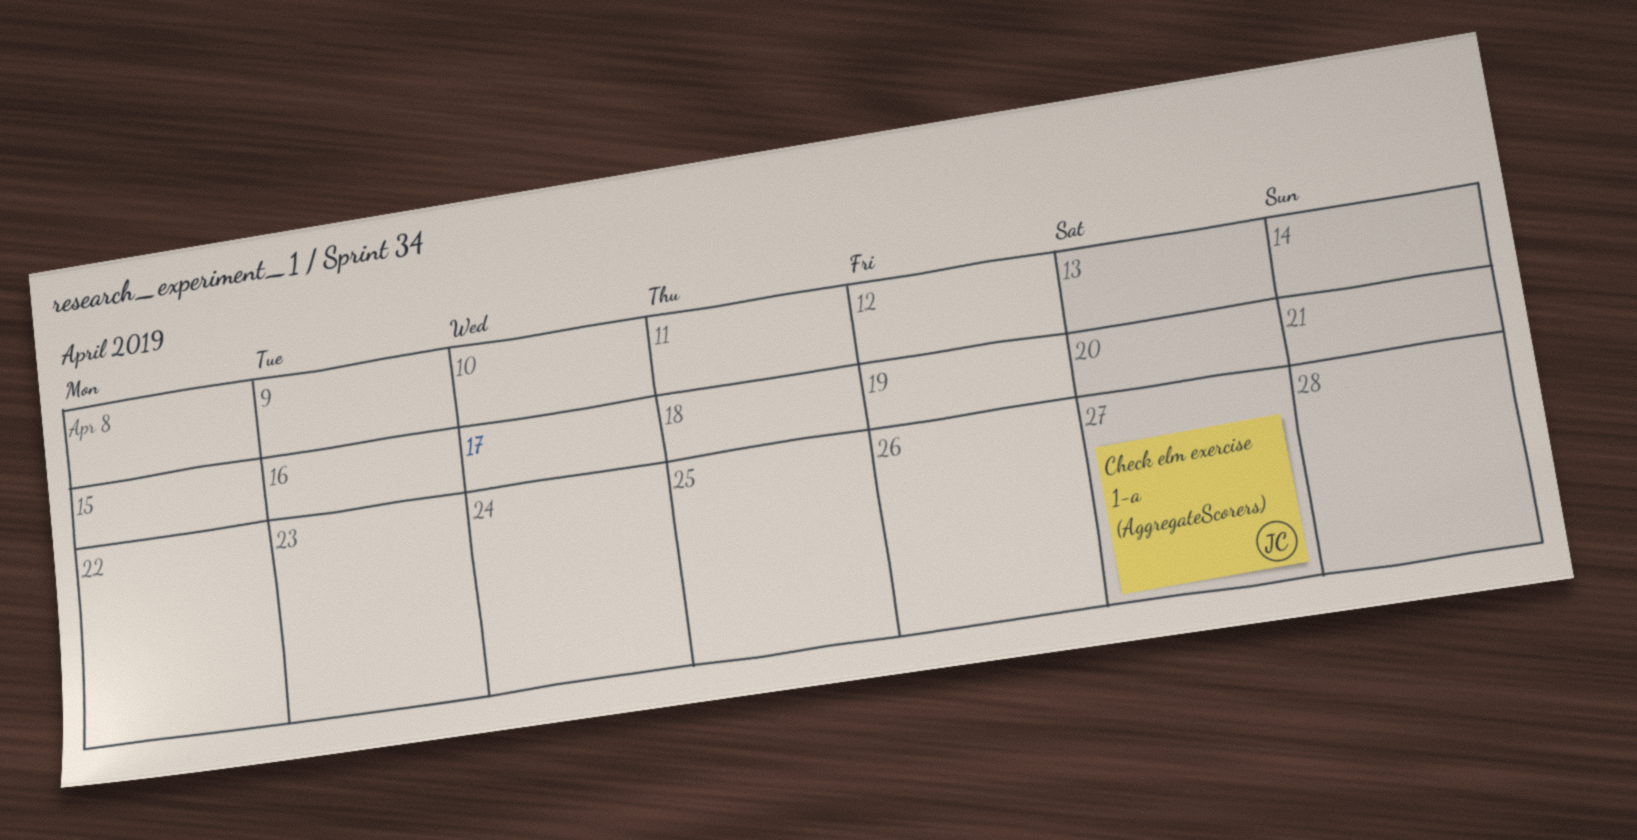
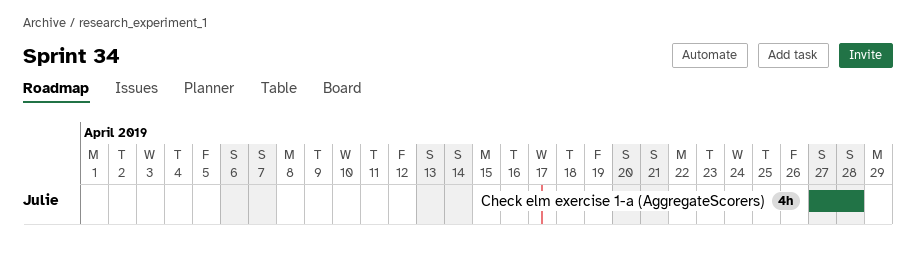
Check elm exercise 1-a (AggregateScorers), due: Apr 27 -> Apr 28

